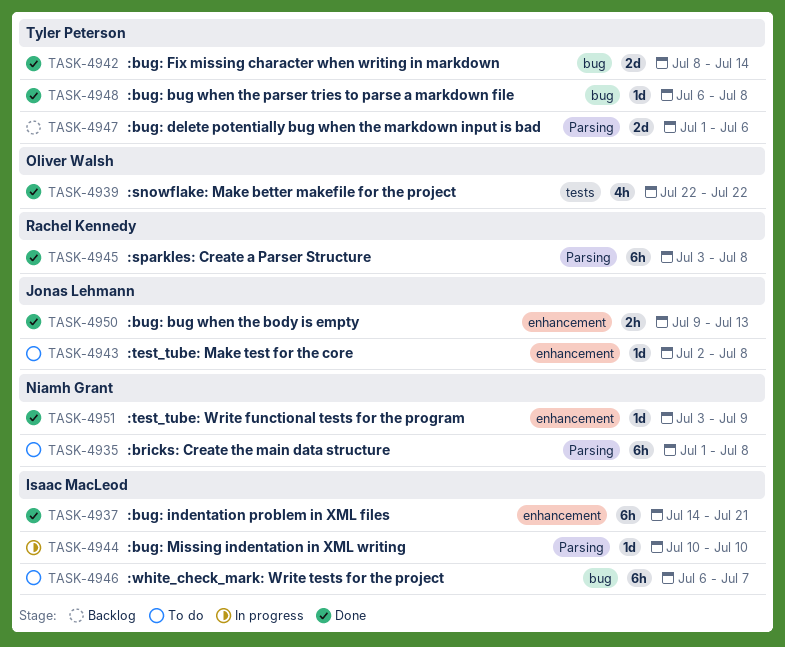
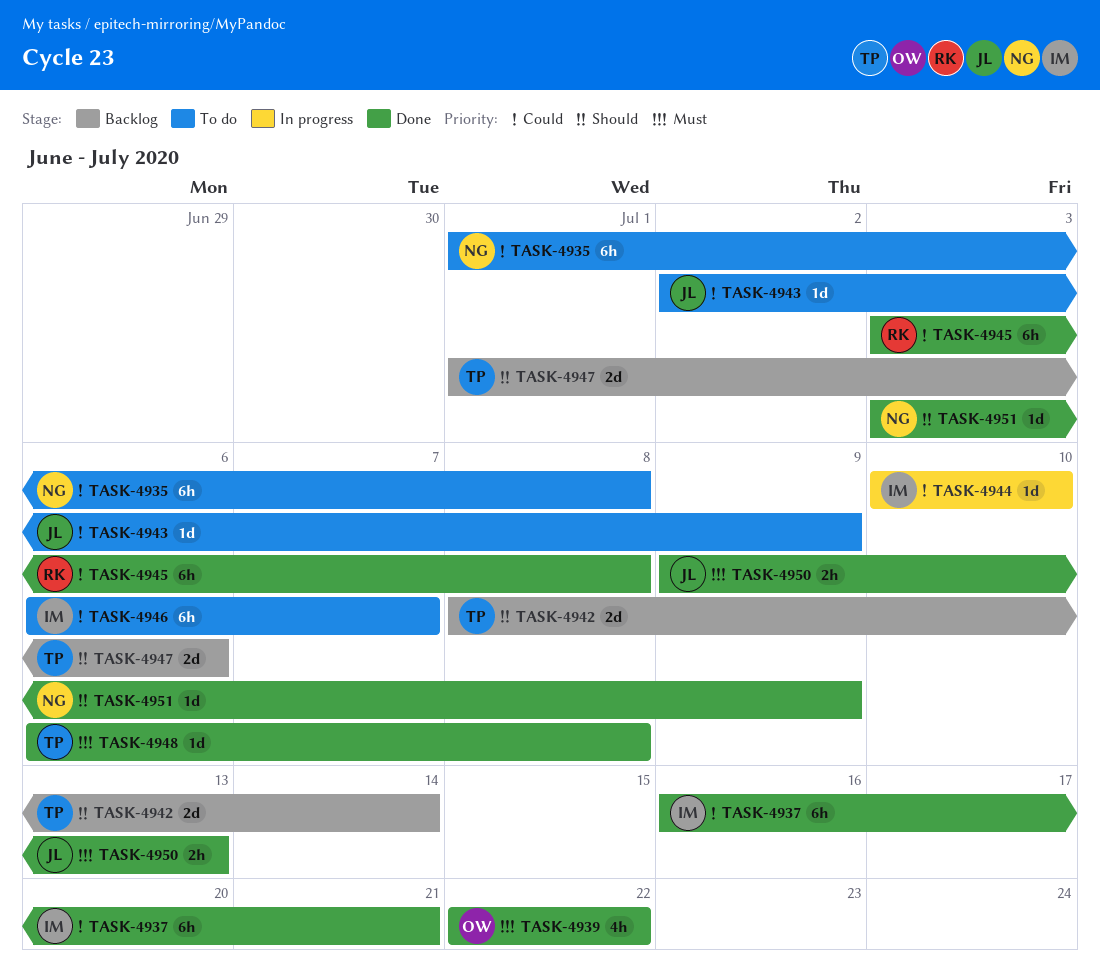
TASK-4937, start: Jul 14 -> Jul 16
TASK-4942, status: Done -> Backlog
TASK-4943, due: Jul 8 -> Jul 9

